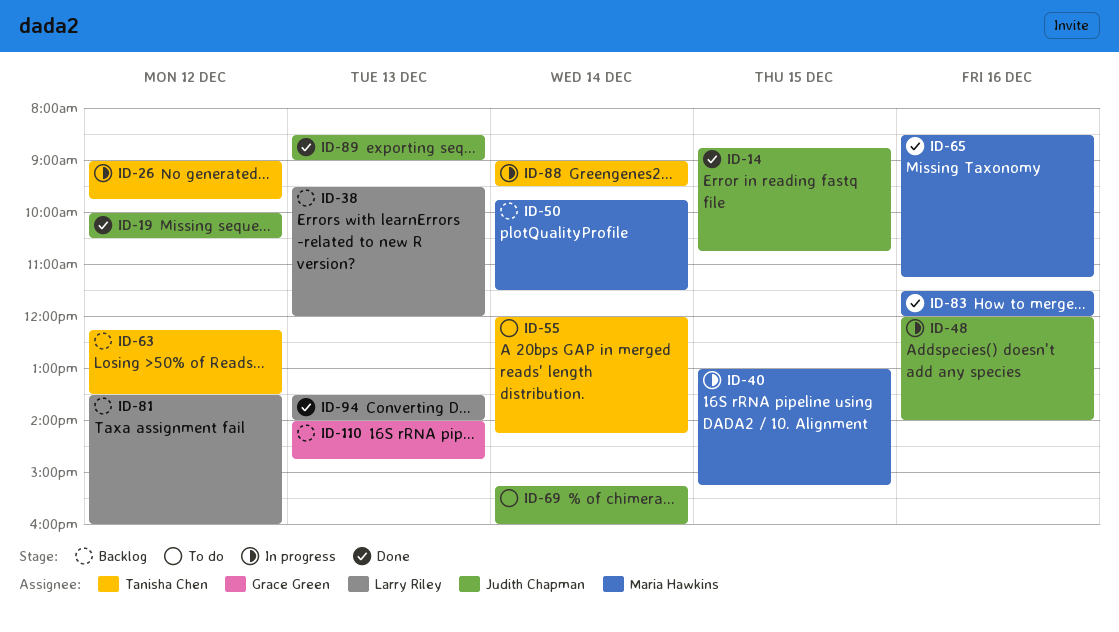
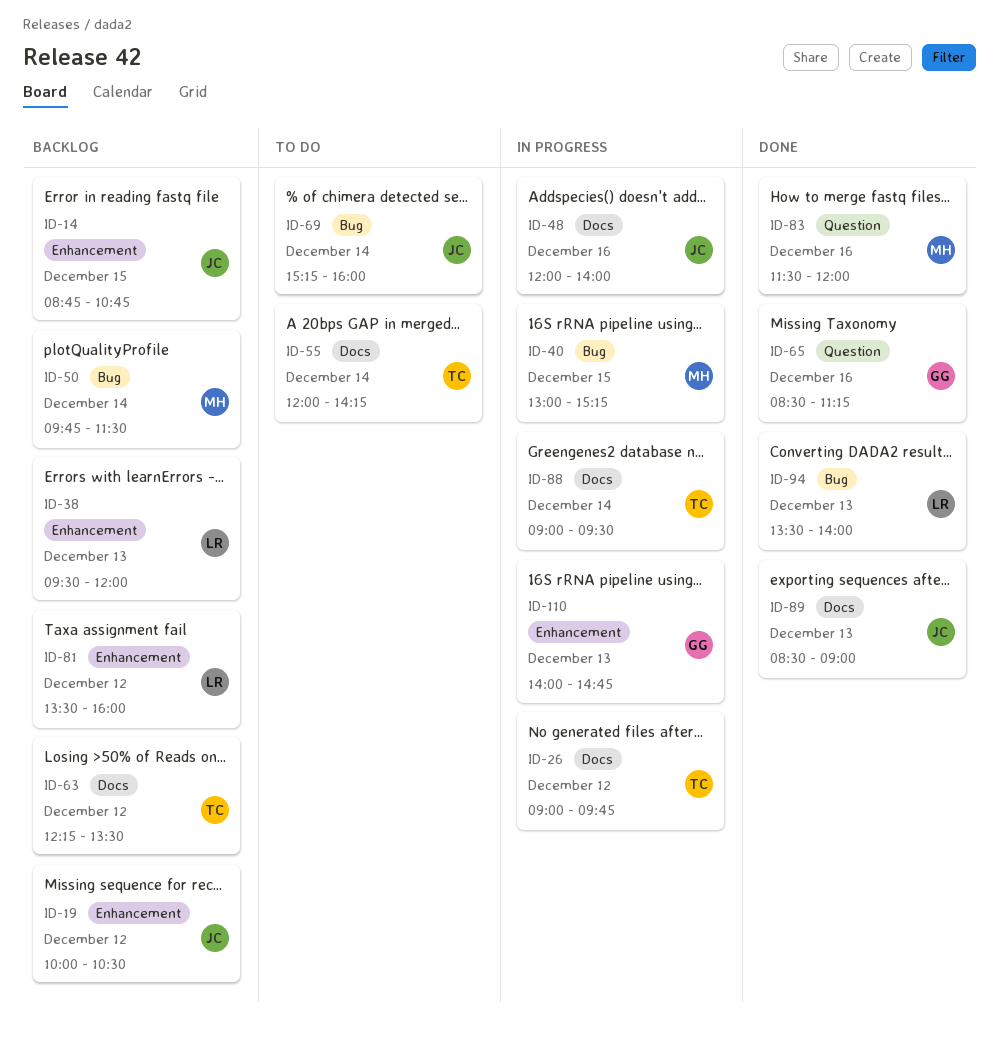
ID-14, status: Done -> Backlog
ID-19, status: Done -> Backlog
ID-65, owner: Maria Hawkins -> Grace Green
ID-110, status: Backlog -> In progress

